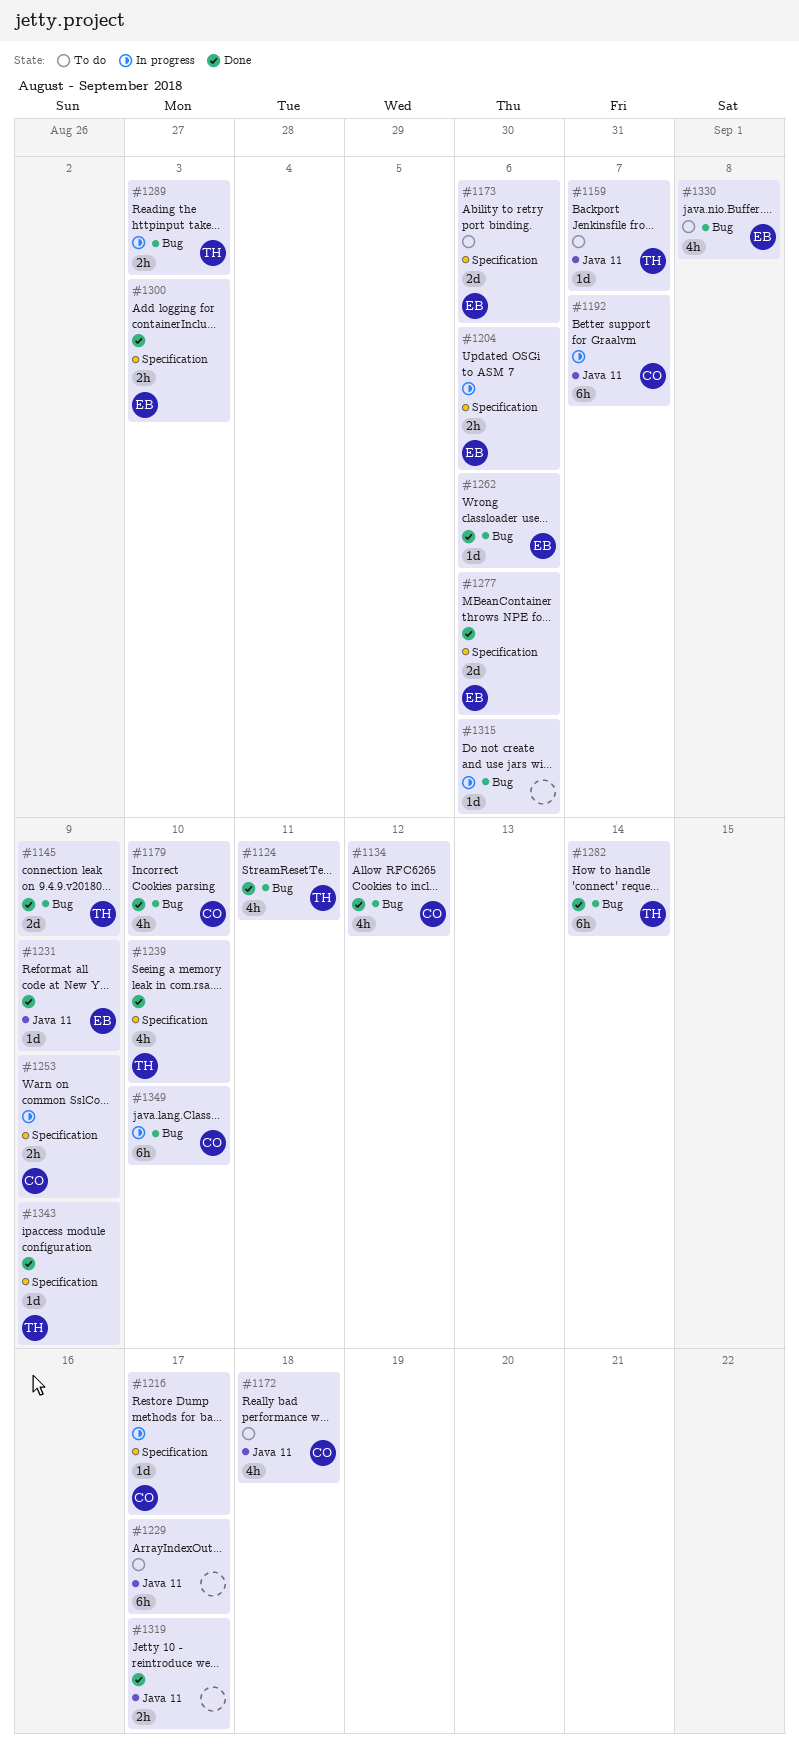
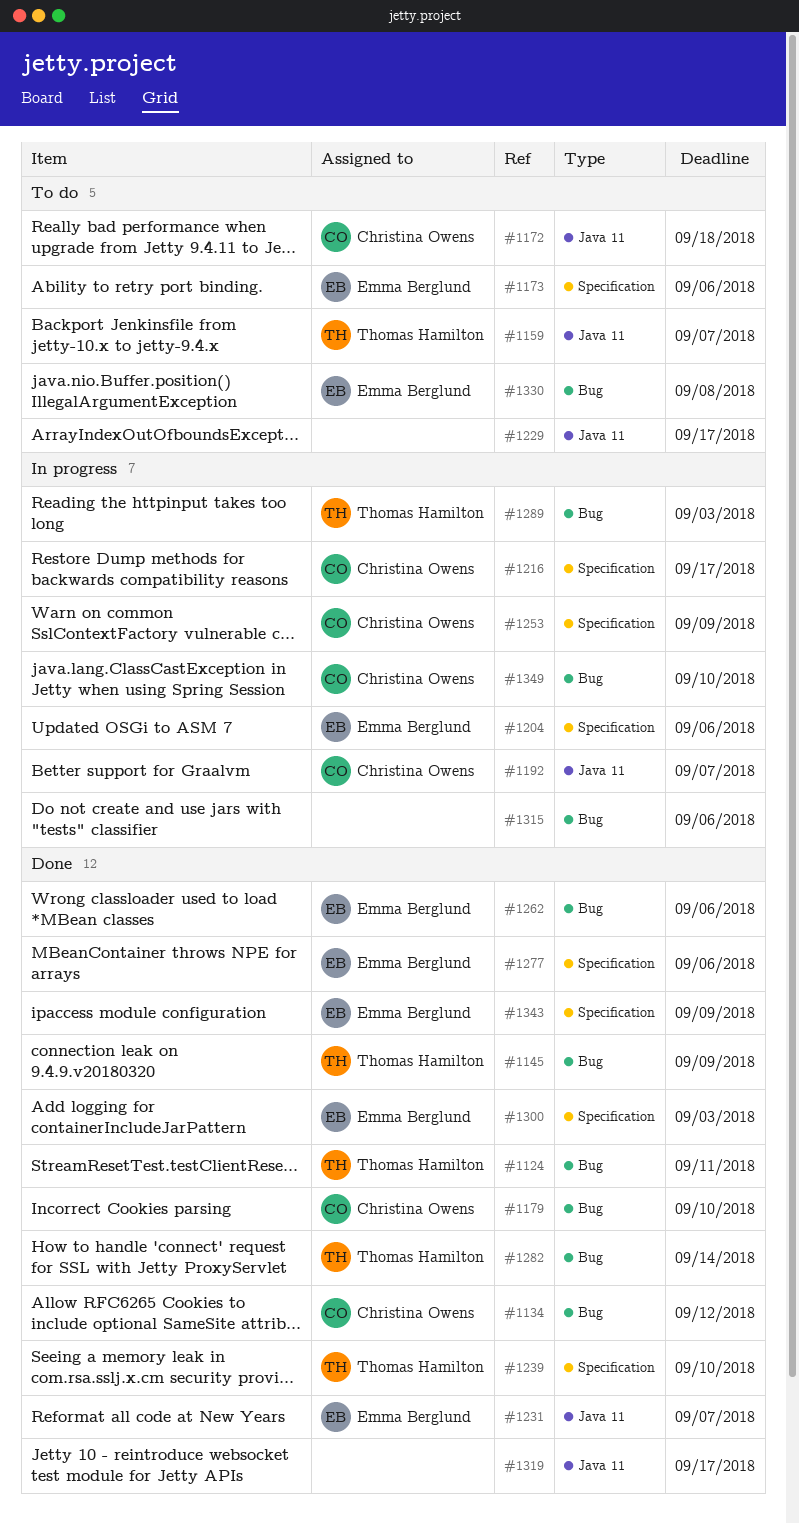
#1231, due: Sep 9 -> Sep 7
#1343, owner: Thomas Hamilton -> Emma Berglund

